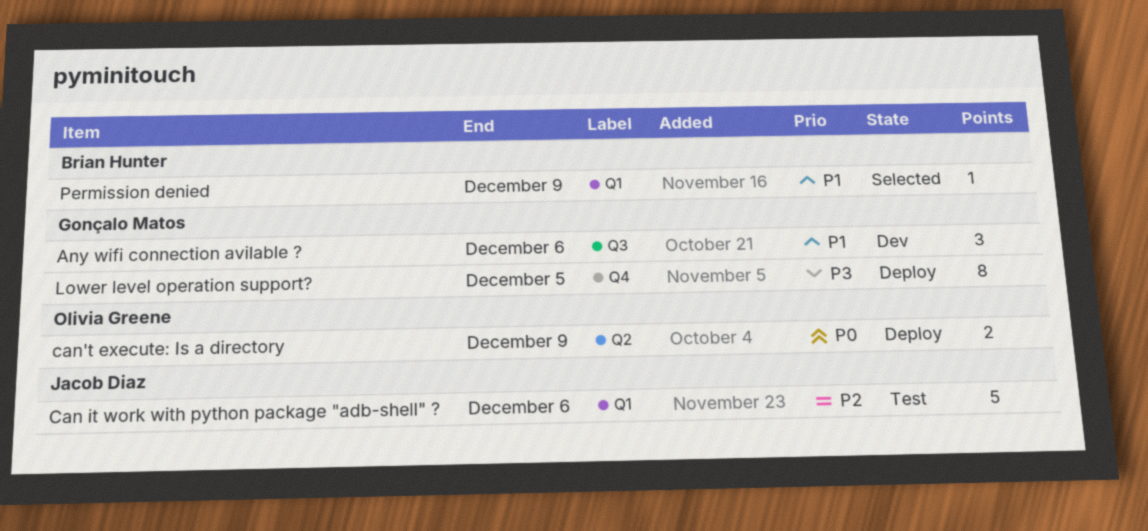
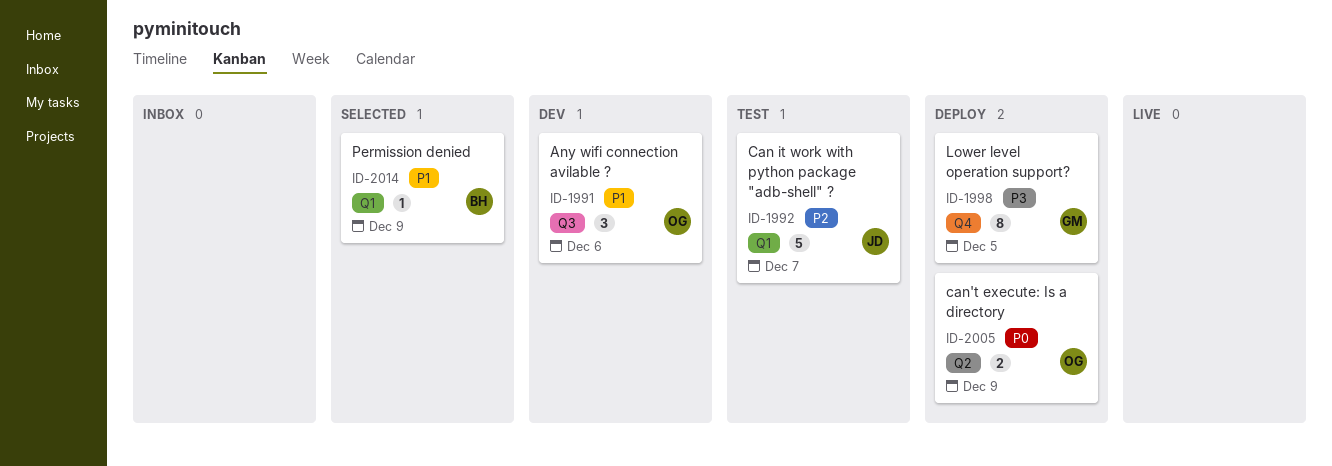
Any wifi connection avilable ?, owner: Gonçalo Matos -> Olivia Greene
Can it work with python package "adb-shell" ?, due: Dec 6 -> Dec 7

